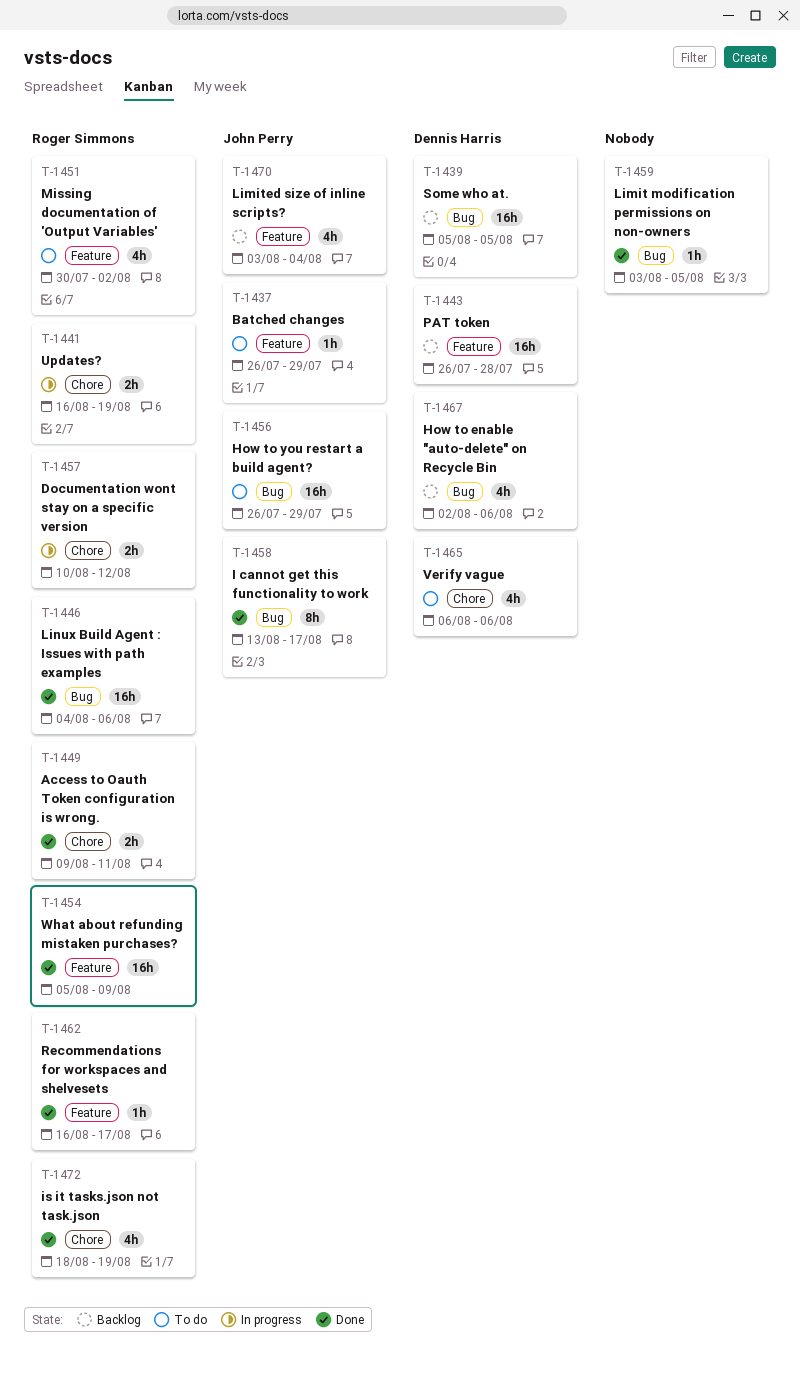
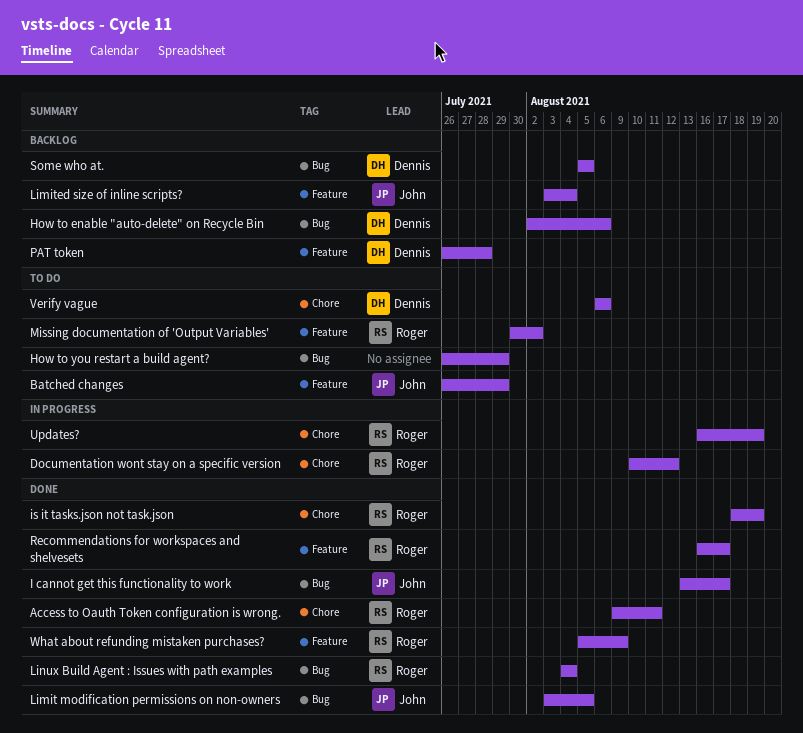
How to you restart a build agent?, owner: John Perry -> none
Limit modification permissions on non-owners, owner: none -> John Perry
Linux Build Agent : Issues with path examples, due: Aug 6 -> Aug 4

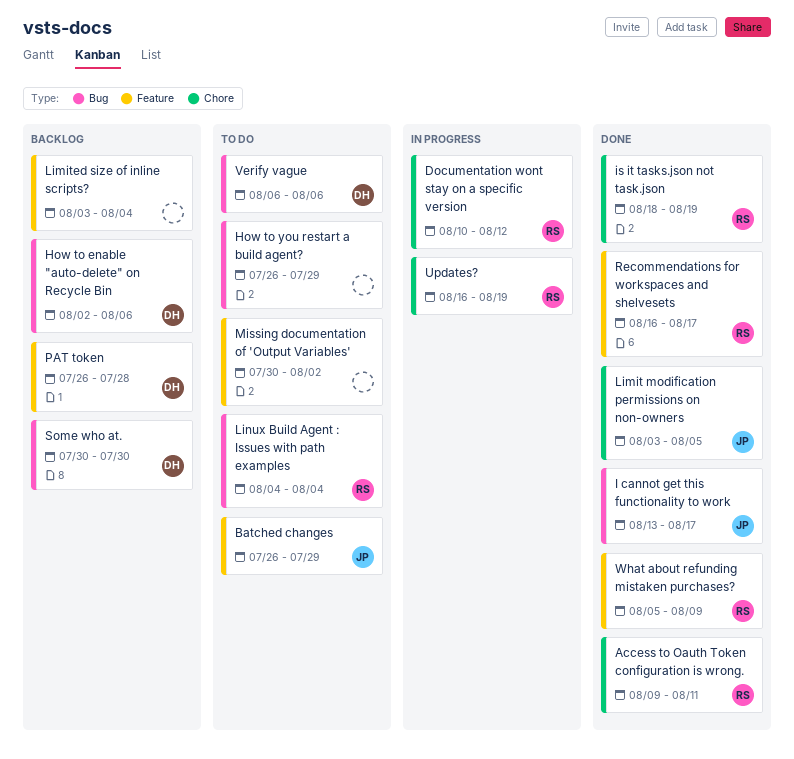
Limit modification permissions on non-owners, label: Bug -> Chore
Limited size of inline scripts?, owner: John -> none
Linux Build Agent : Issues with path examples, status: Done -> To do
Missing documentation of 'Output Variables', owner: Roger -> none
Some who at., start: Aug 5 -> Jul 30
Some who at., due: Aug 5 -> Jul 30
Verify vague, label: Chore -> Bug

